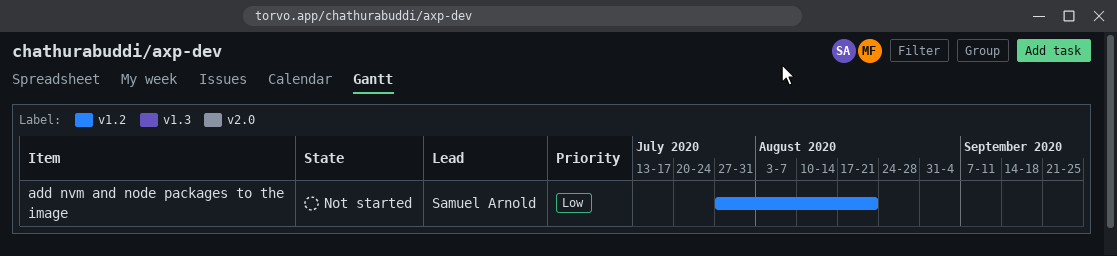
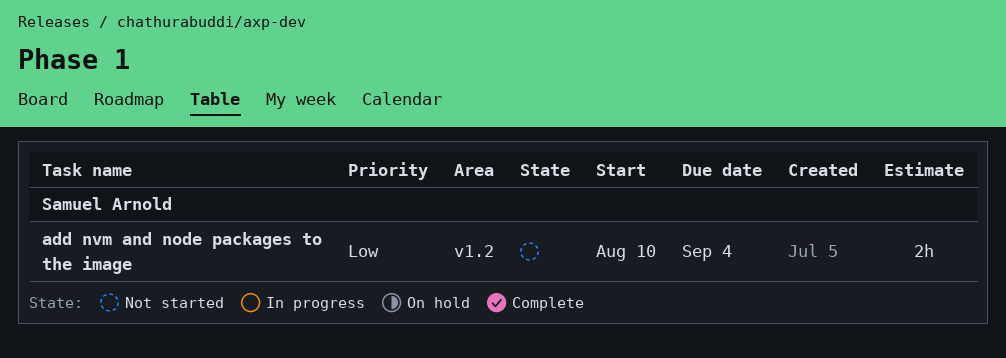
add nvm and node packages to the image, start: Jul 27 -> Aug 10
add nvm and node packages to the image, due: Aug 21 -> Sep 4

